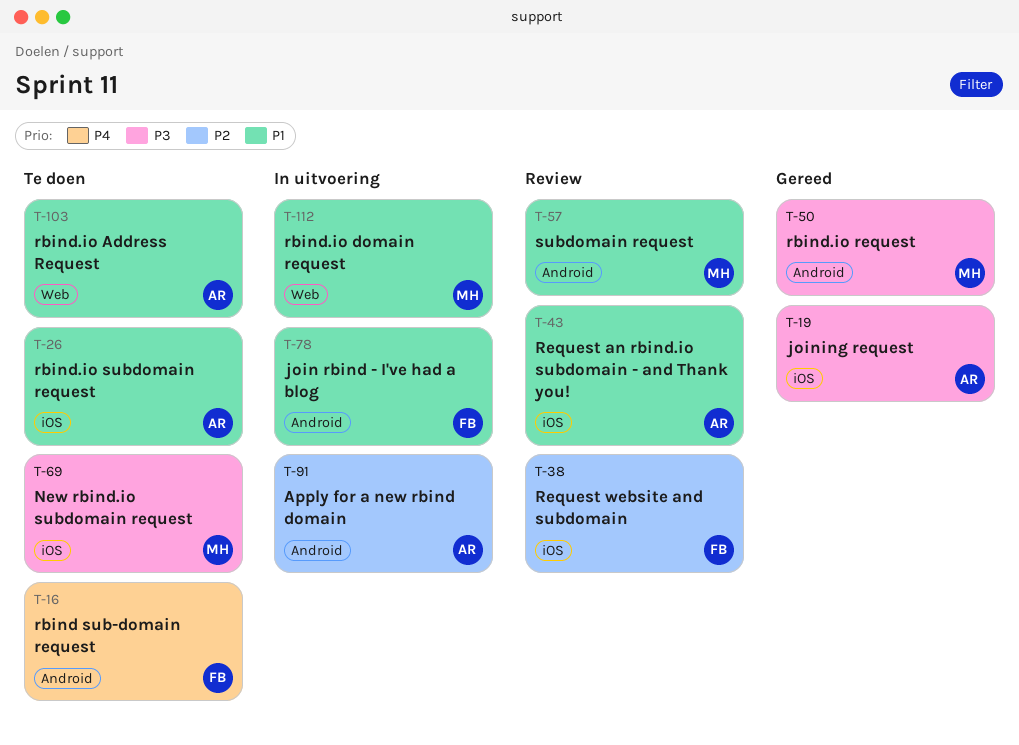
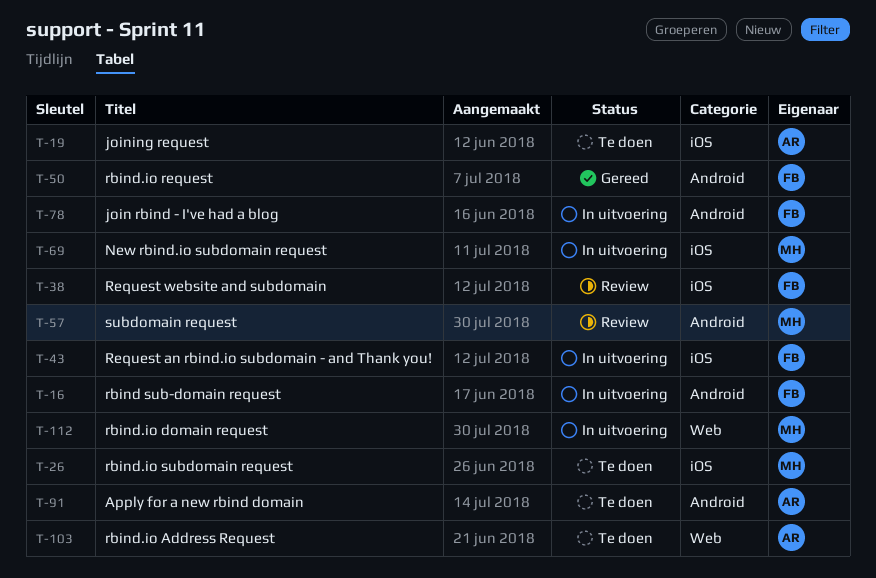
T-16, status: Te doen -> In uitvoering
T-19, status: Gereed -> Te doen
T-26, owner: AR -> MH
T-43, status: Review -> In uitvoering
T-43, owner: AR -> FB
T-50, owner: MH -> FB
T-69, status: Te doen -> In uitvoering
T-91, status: In uitvoering -> Te doen

